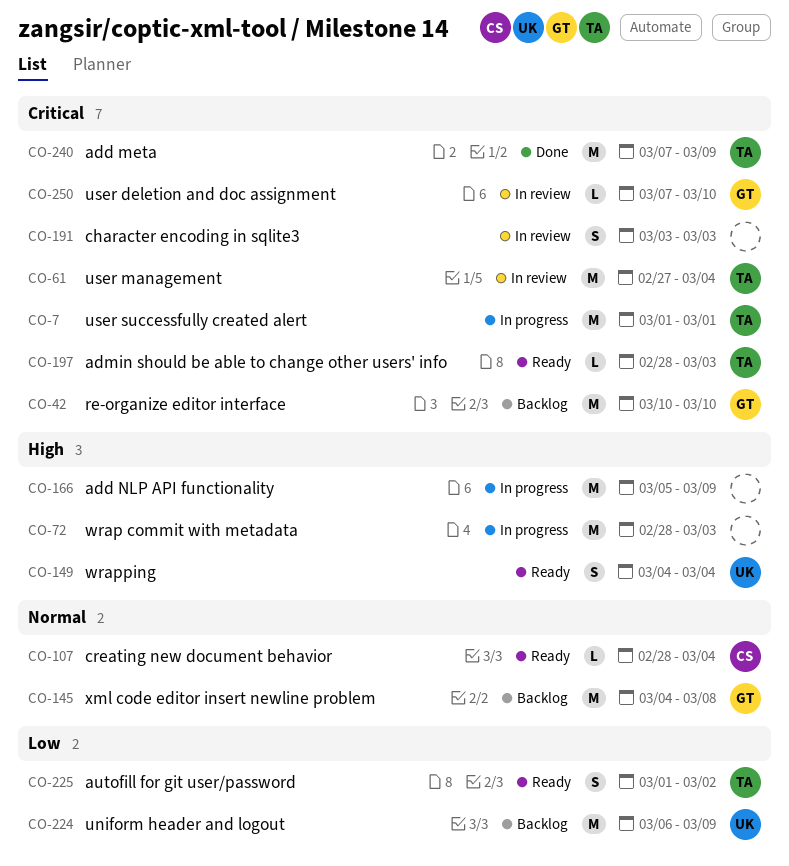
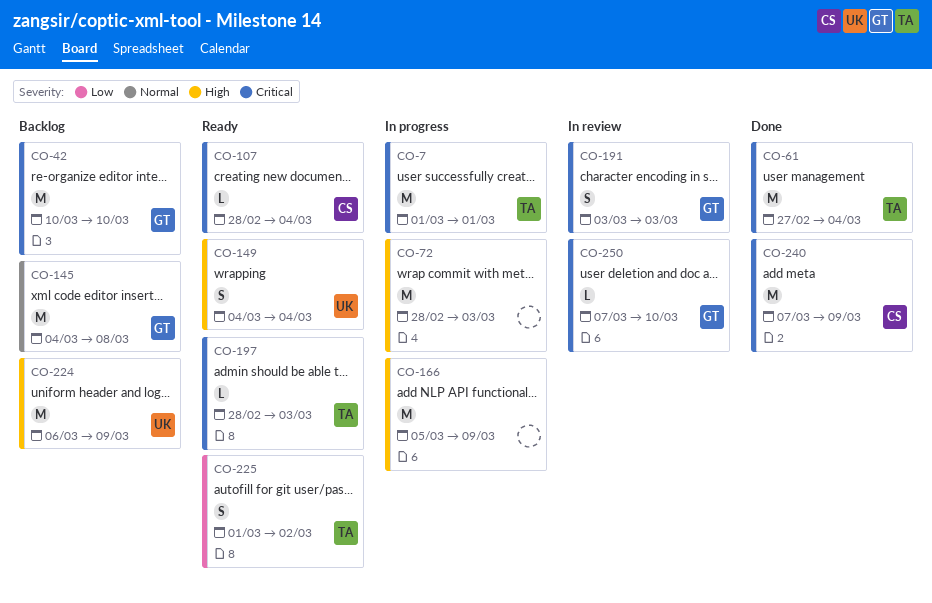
CO-61, status: In review -> Done
CO-107, priority: Normal -> Critical
CO-191, owner: none -> GT
CO-224, priority: Low -> High
CO-240, owner: TA -> CS

